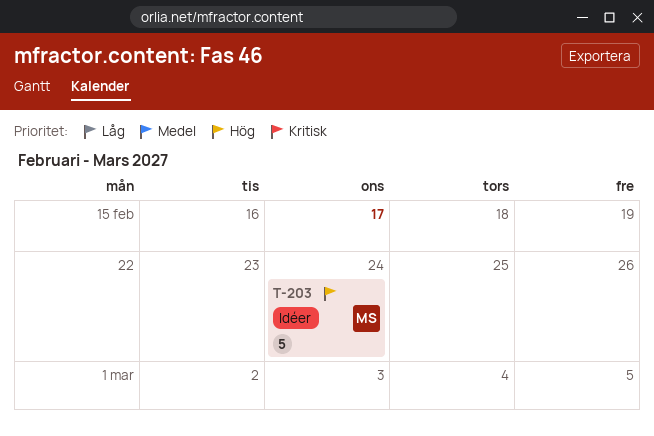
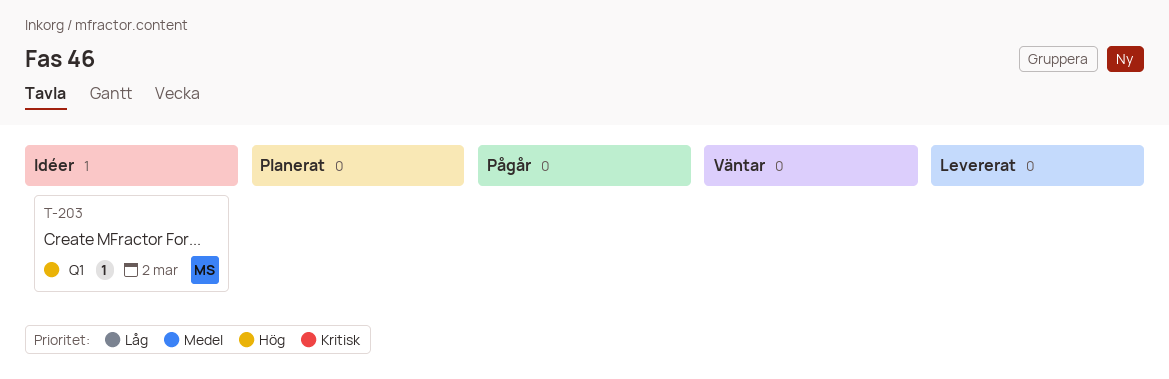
T-203, estimate: 5 -> 1
T-203, due: Feb 24 -> Mar 2

